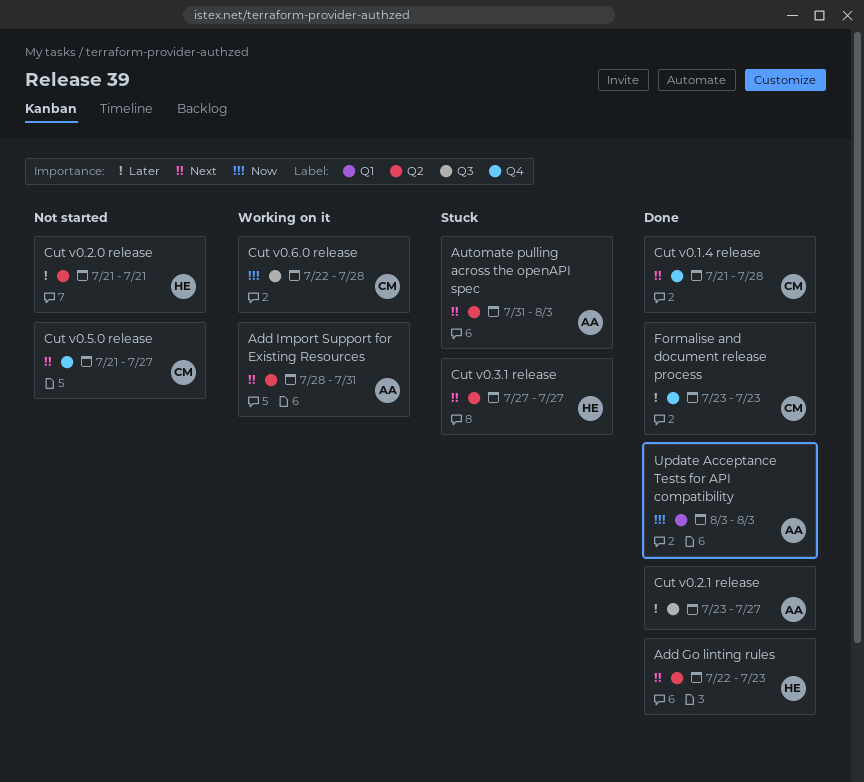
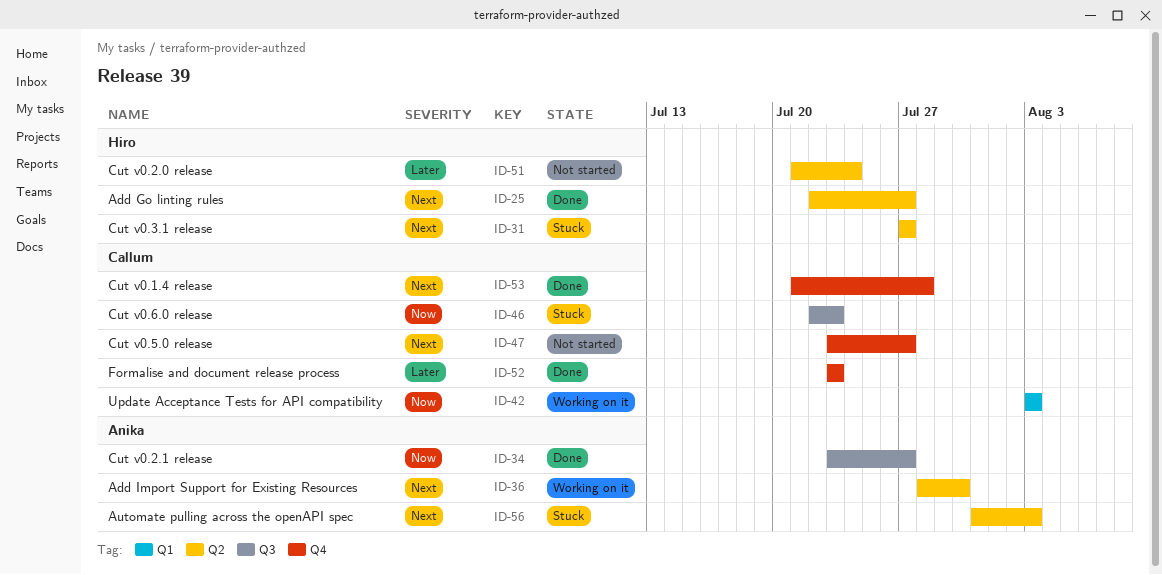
Add Go linting rules, due: Jul 23 -> Jul 27
Add Import Support for Existing Resources, due: Jul 31 -> Jul 30
Cut v0.2.0 release, due: Jul 21 -> Jul 24
Cut v0.2.1 release, priority: Later -> Now
Cut v0.5.0 release, start: Jul 21 -> Jul 23
Cut v0.6.0 release, status: Working on it -> Stuck
Cut v0.6.0 release, due: Jul 28 -> Jul 23
Update Acceptance Tests for API compatibility, status: Done -> Working on it
Update Acceptance Tests for API compatibility, owner: Anika -> Callum

